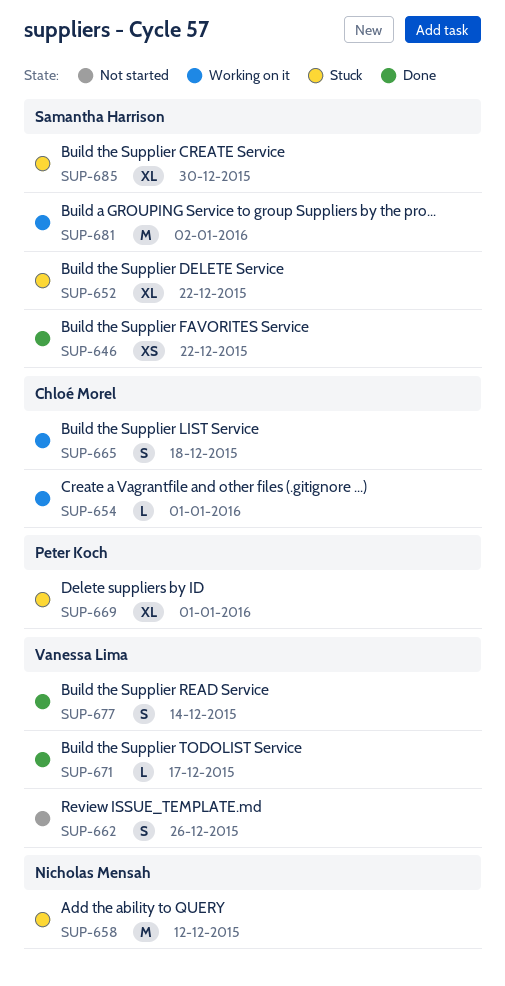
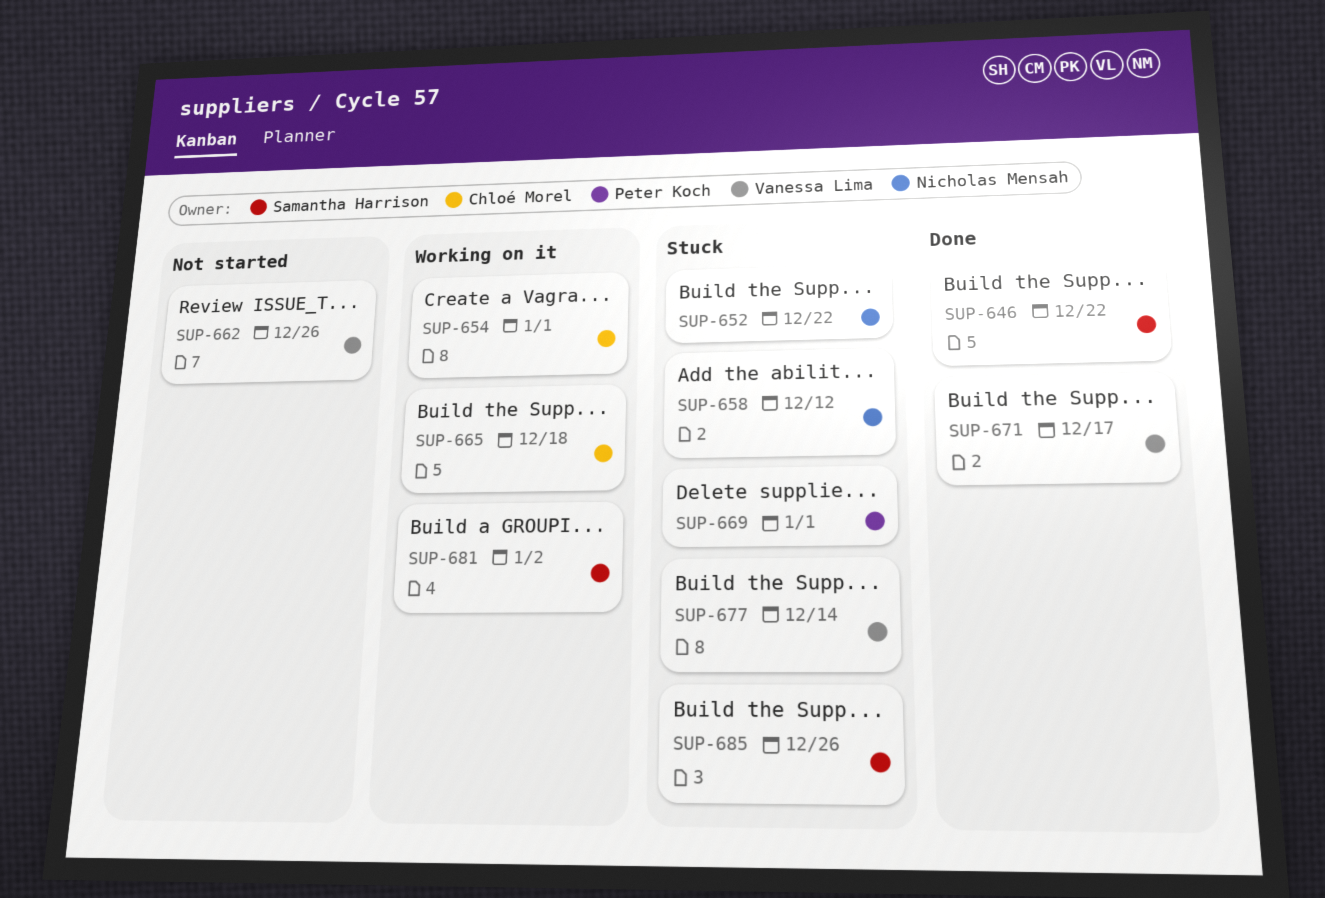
SUP-652, owner: Samantha Harrison -> Nicholas Mensah
SUP-677, status: Done -> Stuck
SUP-685, due: Dec 30 -> Dec 26

